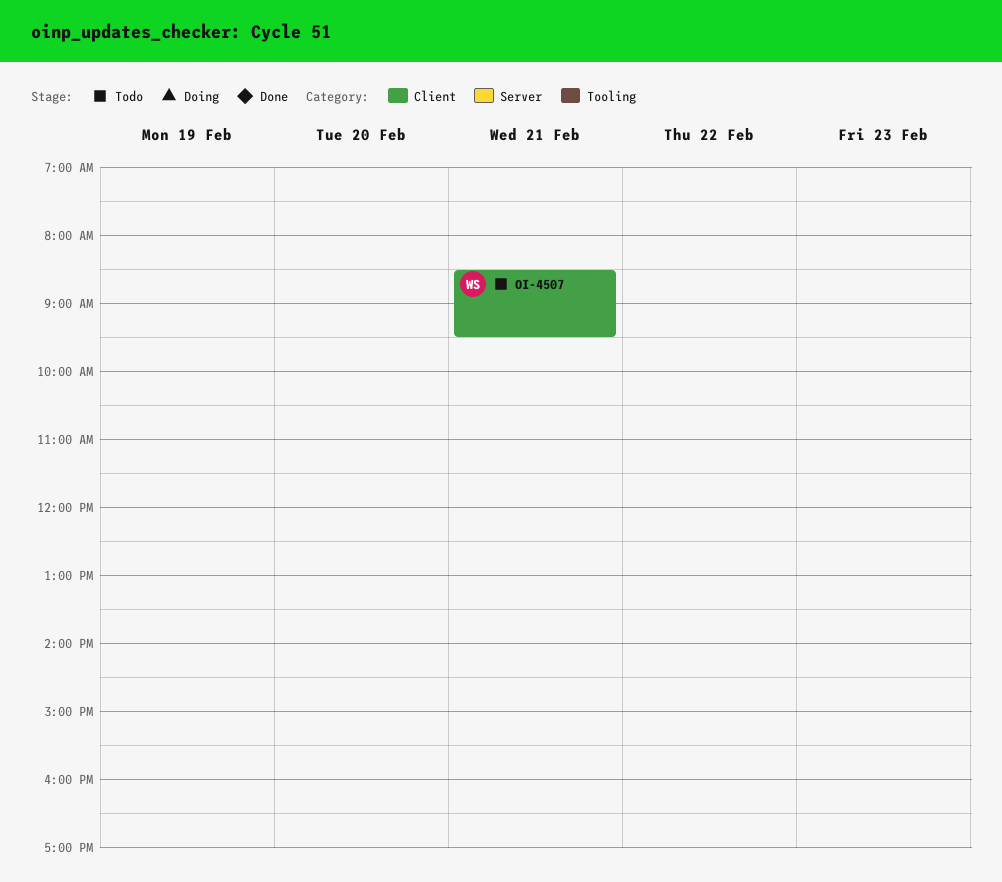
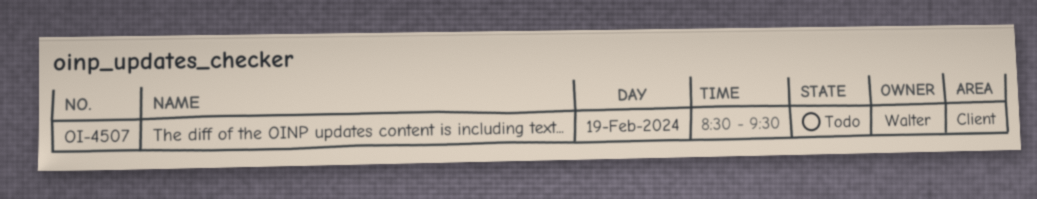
OI-4507, day: Feb 21 -> Feb 19

